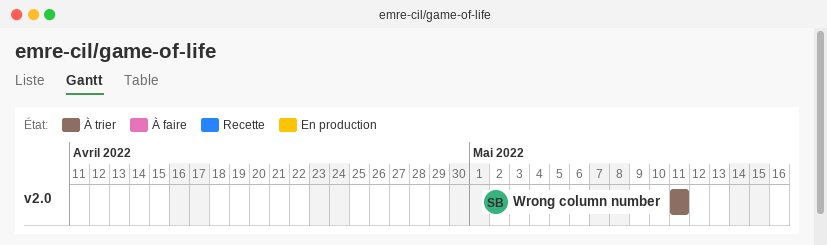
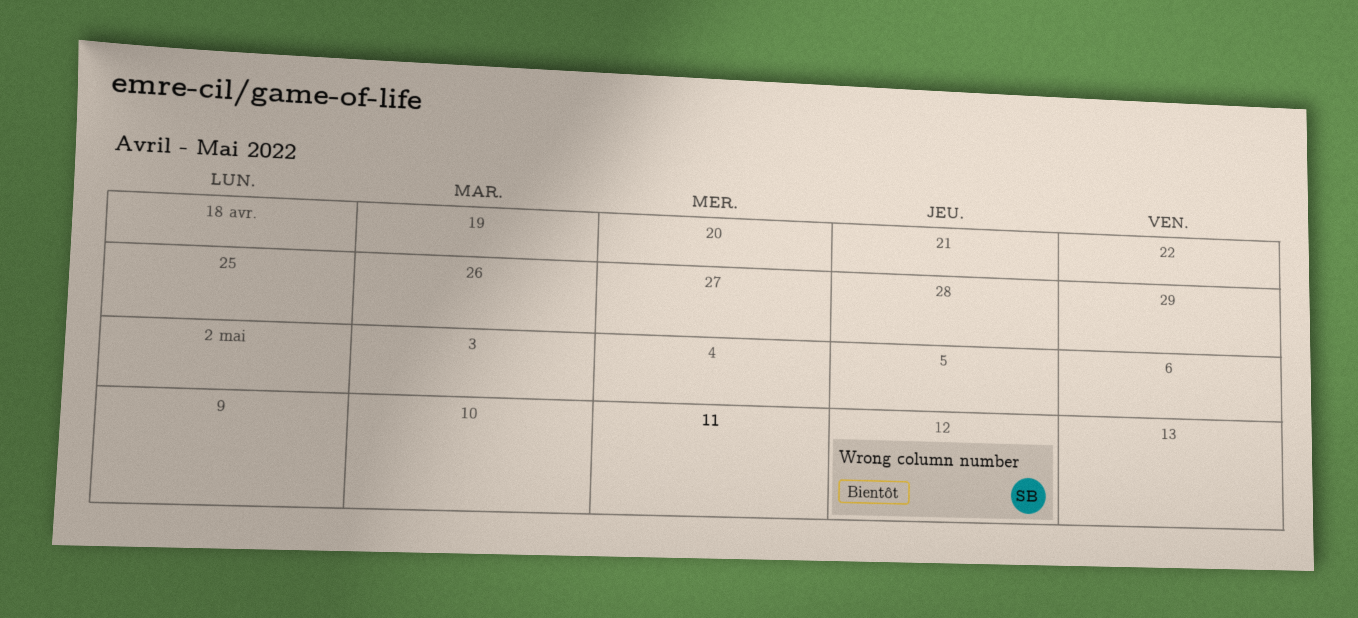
Wrong column number, due: May 11 -> May 12

